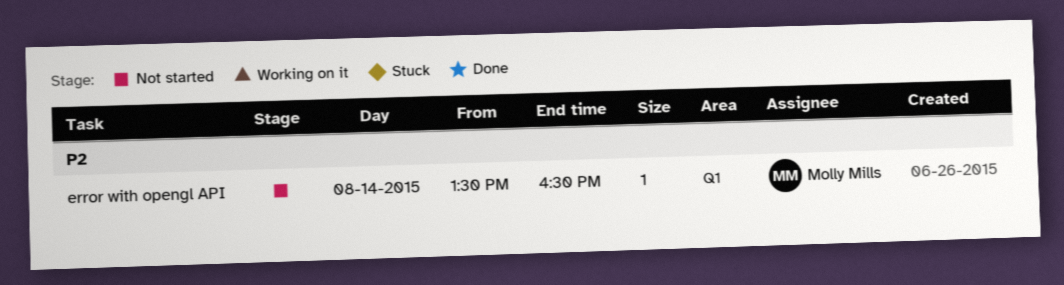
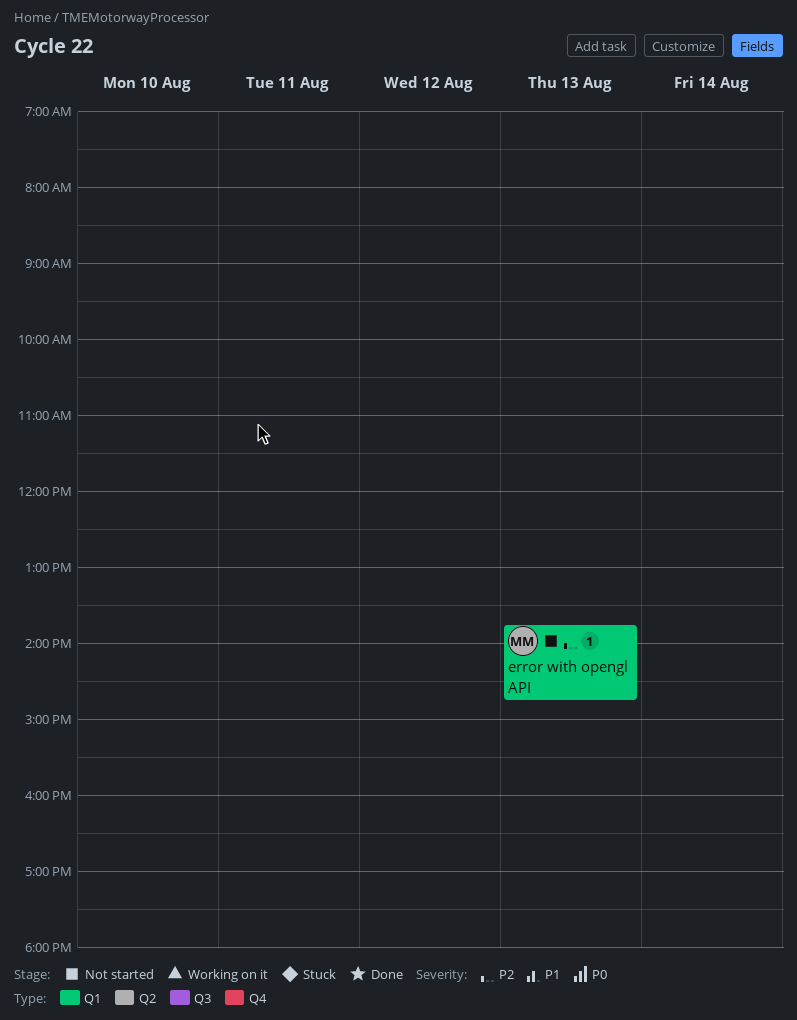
error with opengl API, day: Aug 14 -> Aug 13
error with opengl API, begins: 13:30 -> 13:45
error with opengl API, ends: 16:30 -> 14:45

